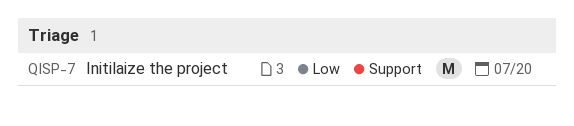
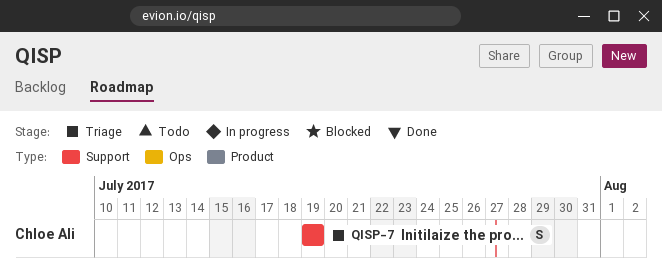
QISP-7, estimate: M -> S
QISP-7, due: Jul 20 -> Jul 19

